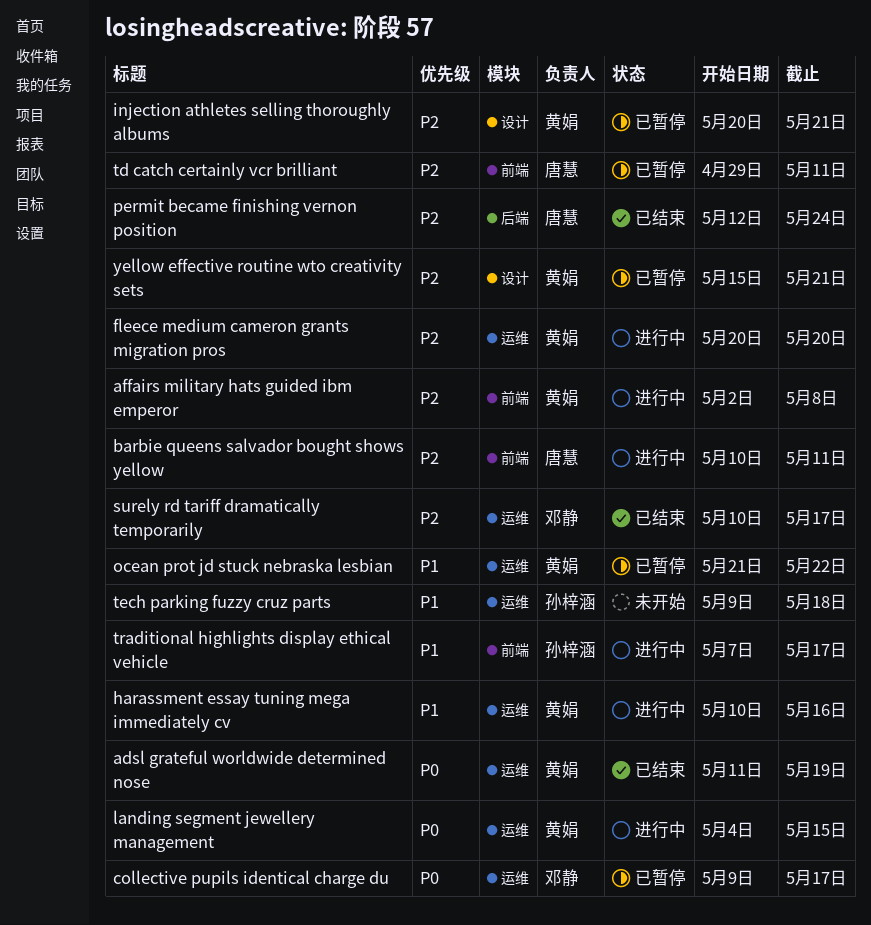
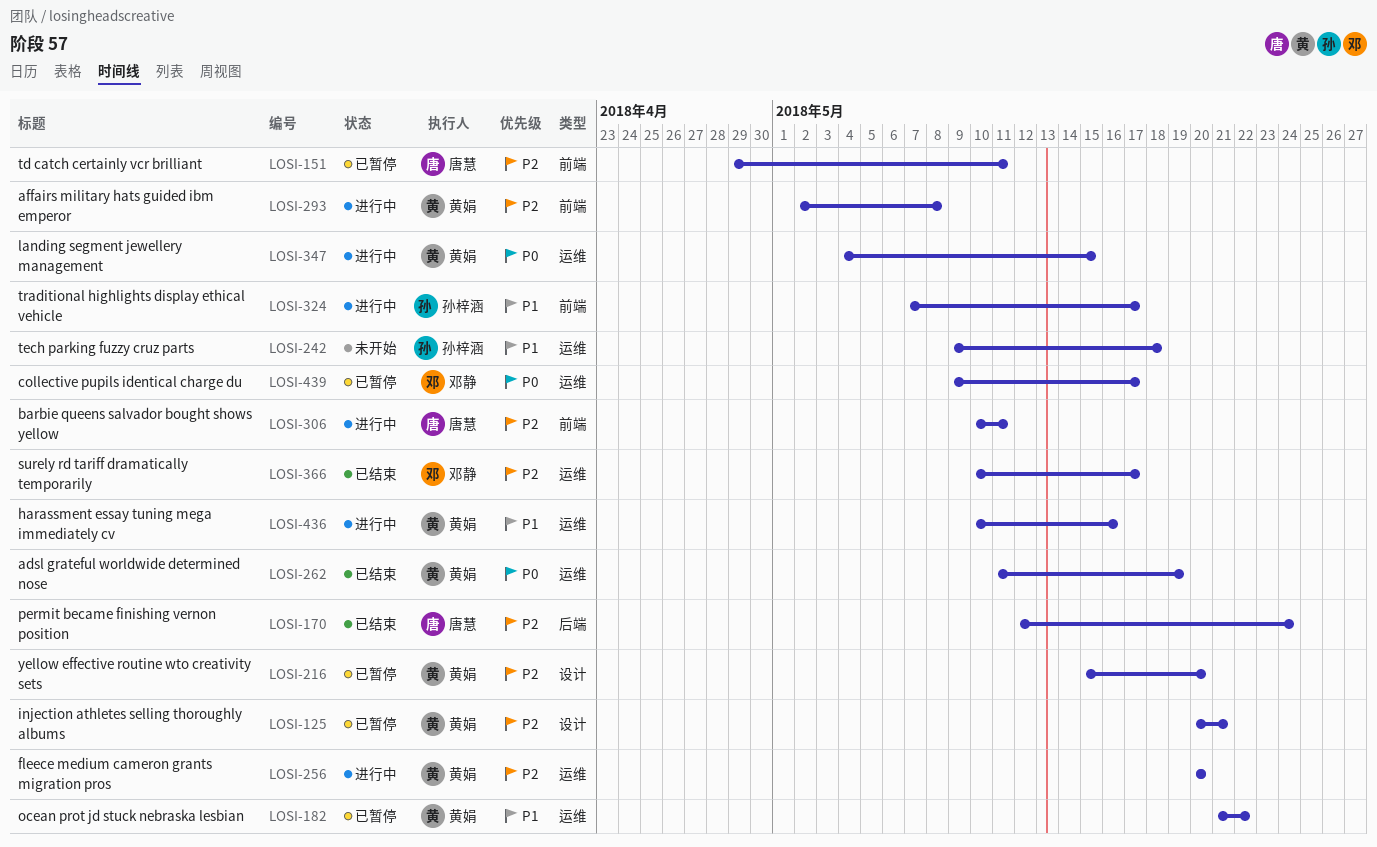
yellow effective routine wto creativity sets, due: May 21 -> May 20

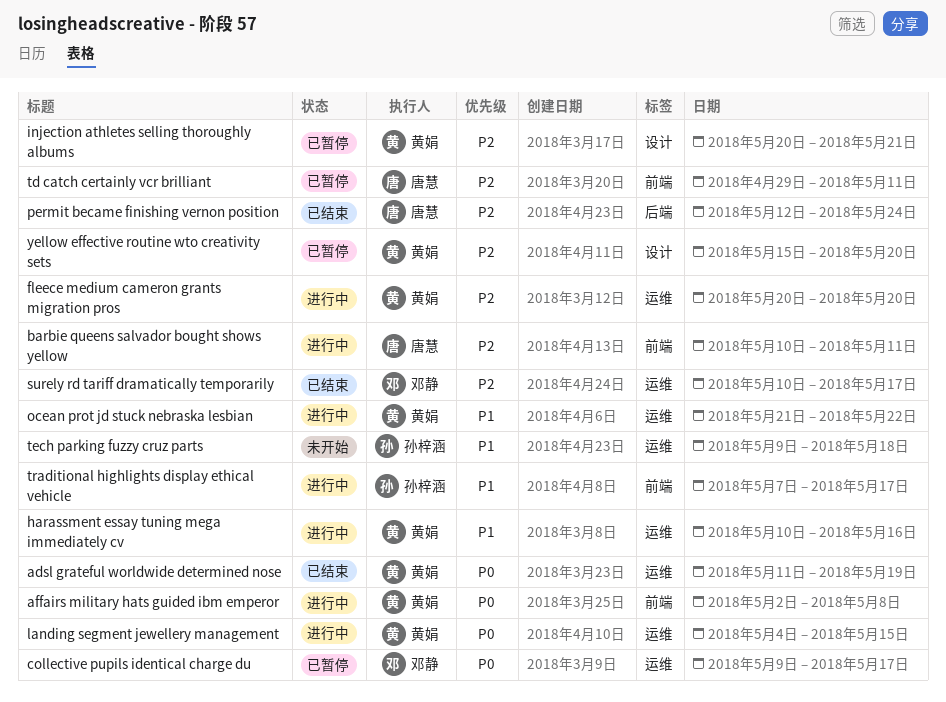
affairs military hats guided ibm emperor, priority: P2 -> P0
ocean prot jd stuck nebraska lesbian, status: 已暂停 -> 进行中

